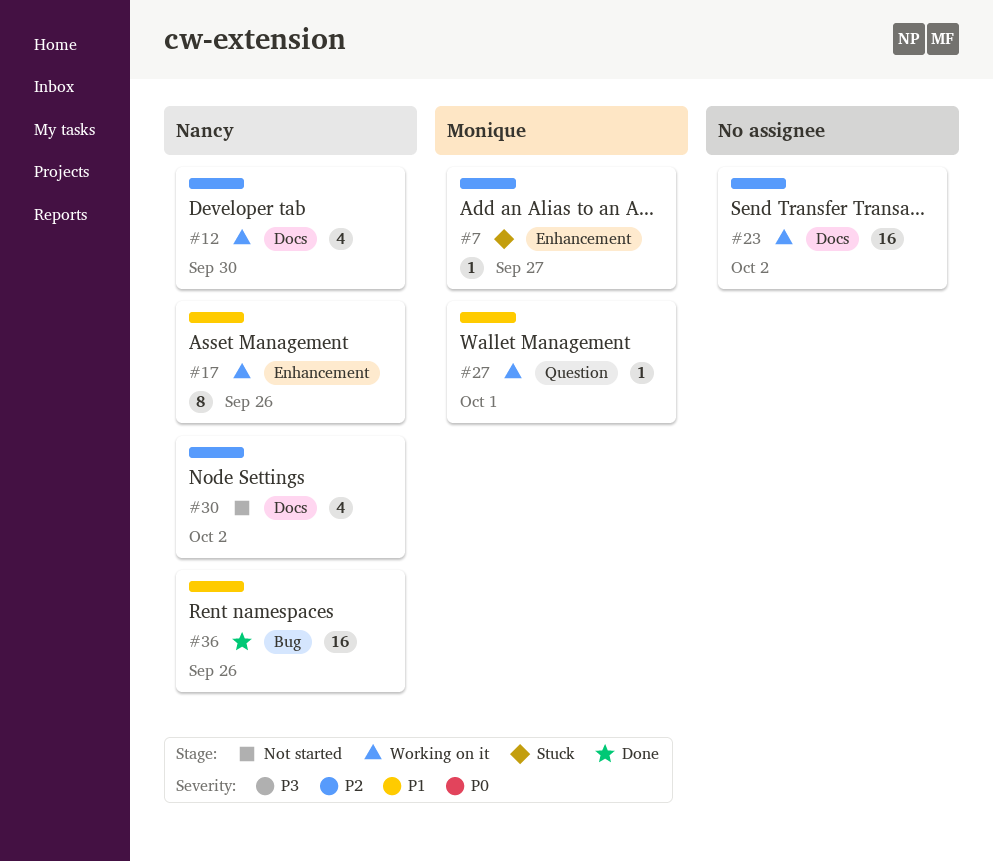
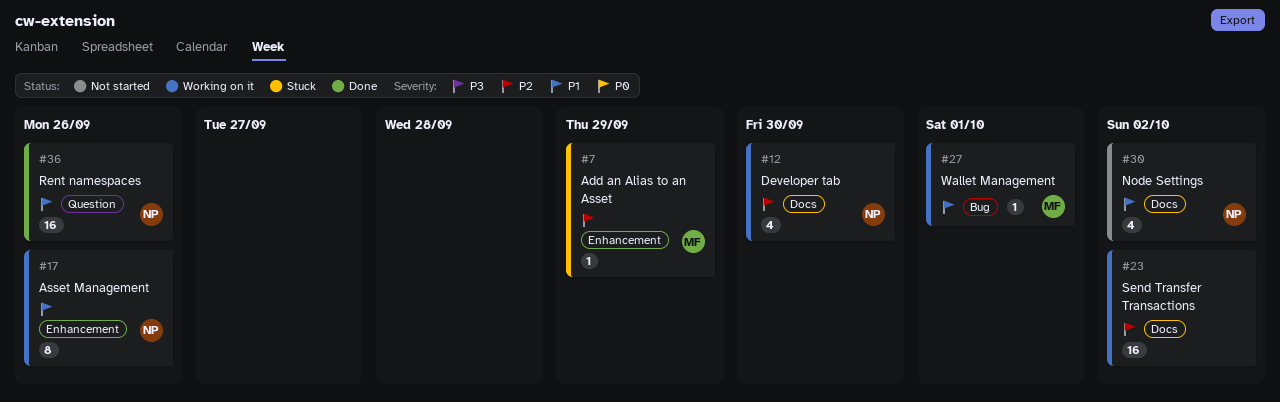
#7, due: Sep 27 -> Sep 29
#27, label: Question -> Bug
#30, priority: P2 -> P1
#36, label: Bug -> Question

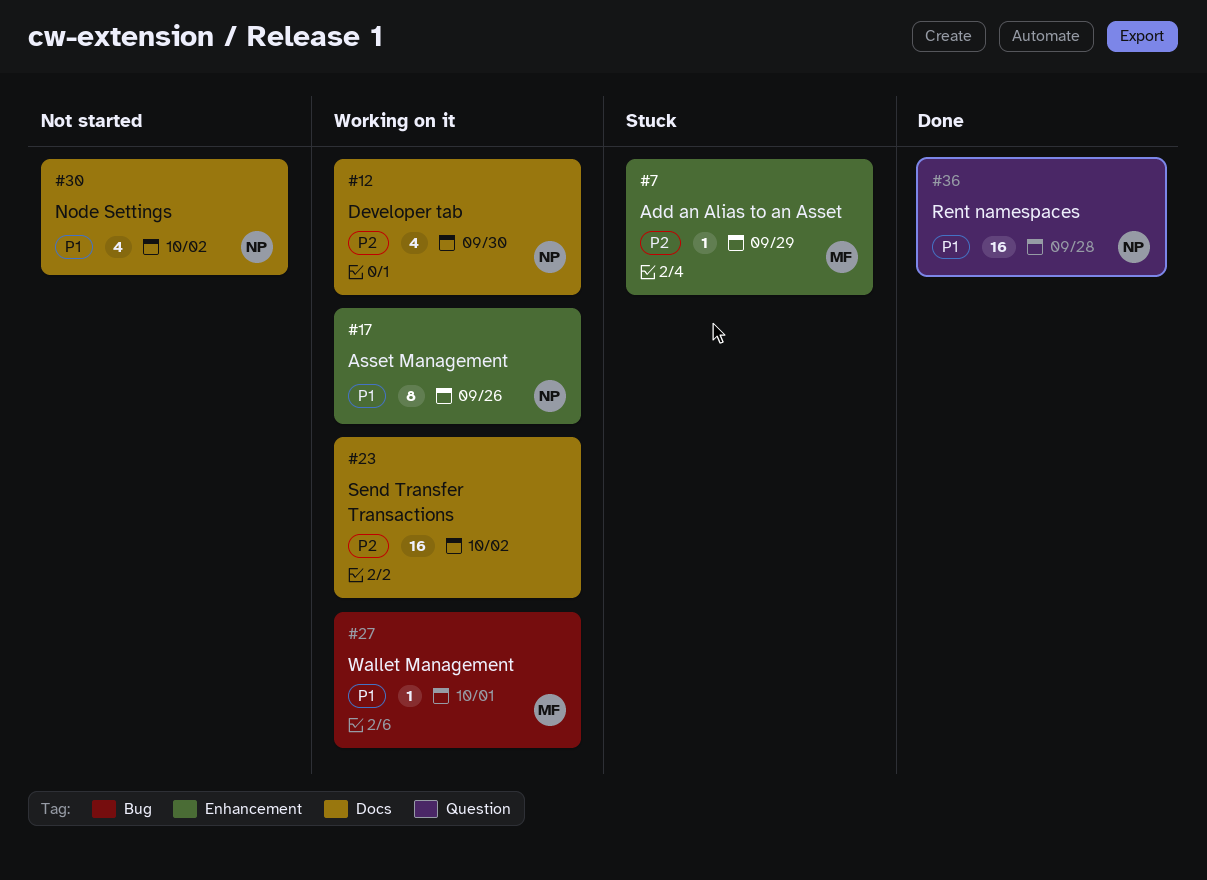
#36, due: Sep 26 -> Sep 28

